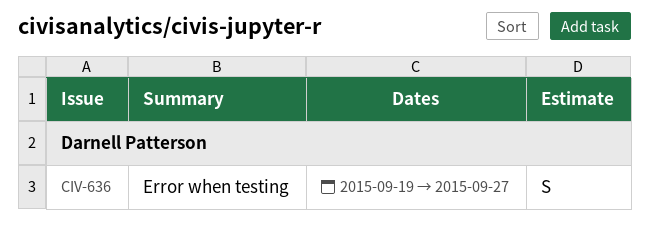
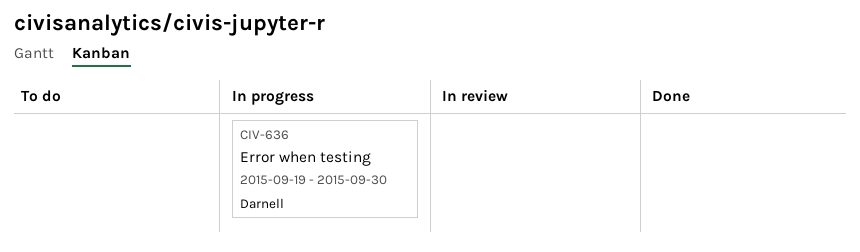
CIV-636, due: Sep 27 -> Sep 30

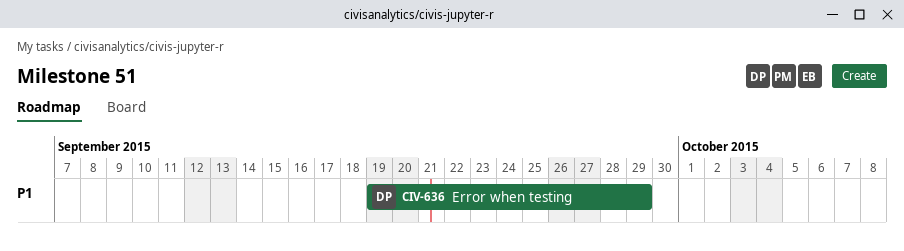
CIV-636, due: Sep 30 -> Sep 29

